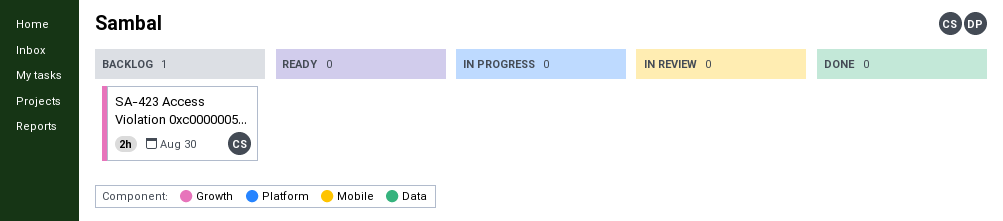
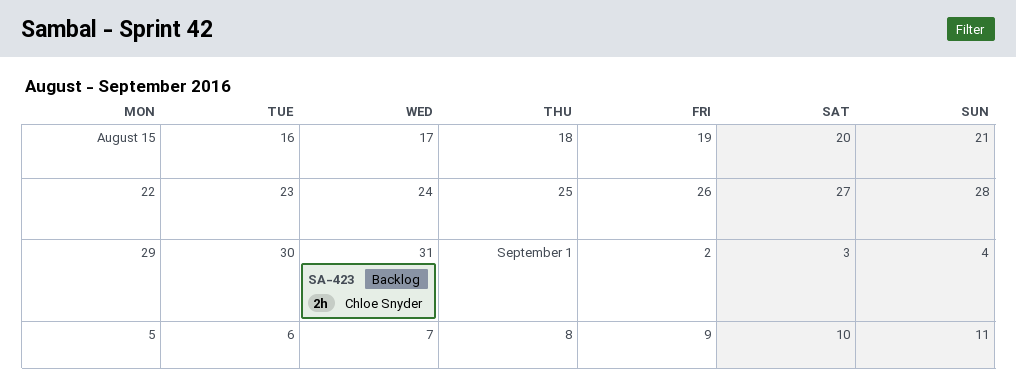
SA-423, due: Aug 30 -> Aug 31

